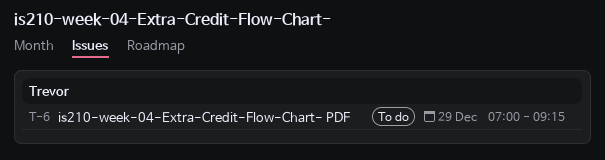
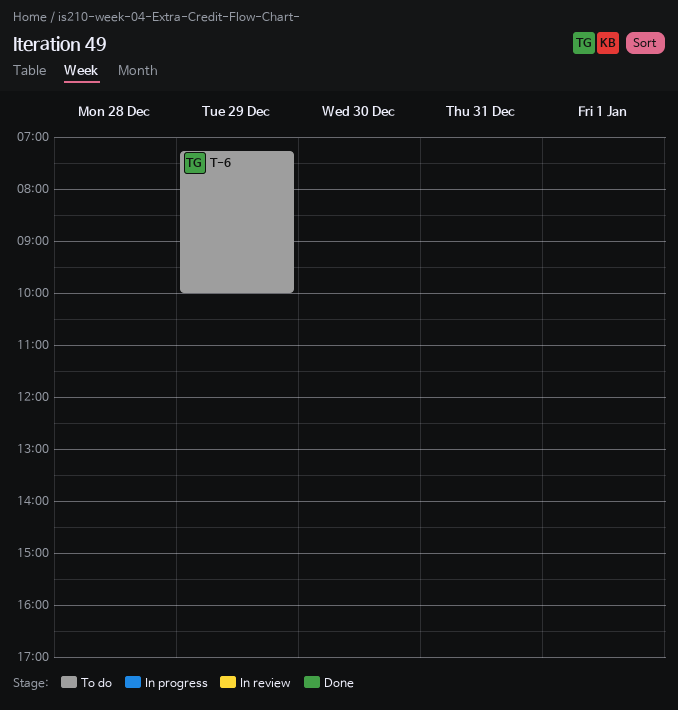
T-6, begins: 07:00 -> 07:15
T-6, ends: 09:15 -> 10:00

